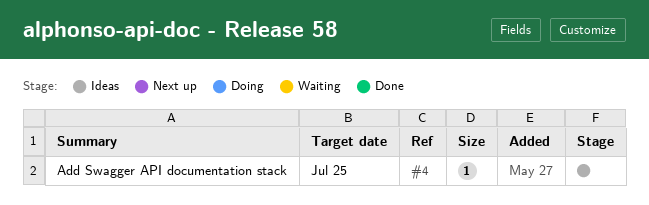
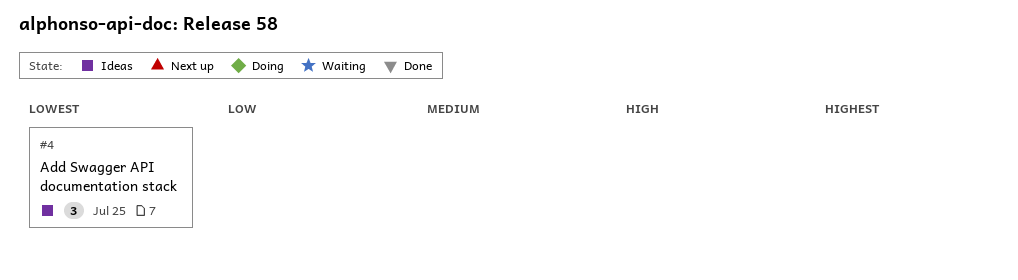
#4, estimate: 1 -> 3

